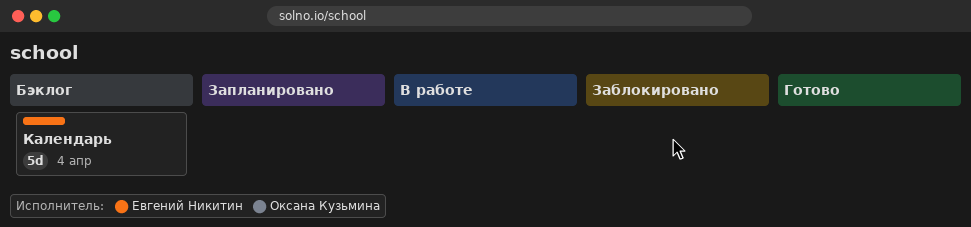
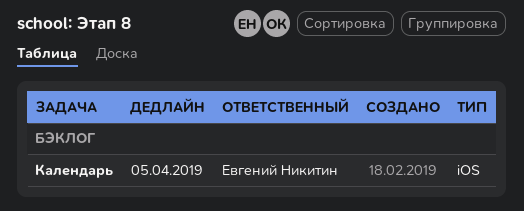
Календарь, due: Apr 4 -> Apr 5

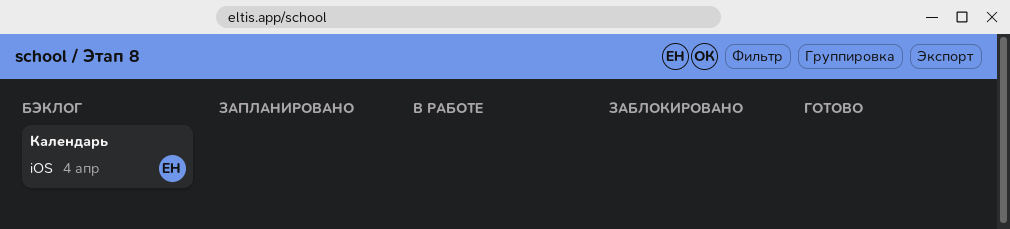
Календарь, due: Apr 5 -> Apr 4

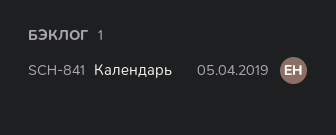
Календарь, due: Apr 4 -> Apr 5

